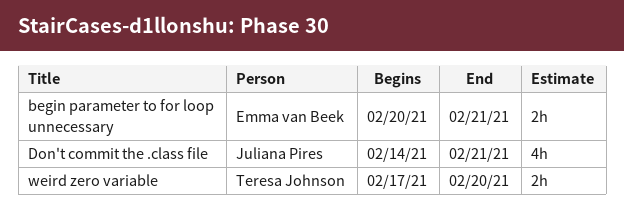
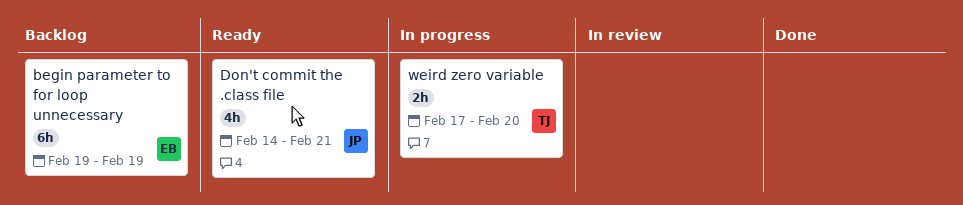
begin parameter to for loop unnecessary, estimate: 2h -> 6h
begin parameter to for loop unnecessary, start: Feb 20 -> Feb 19
begin parameter to for loop unnecessary, due: Feb 21 -> Feb 19

